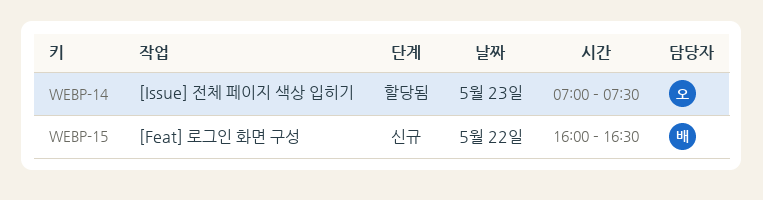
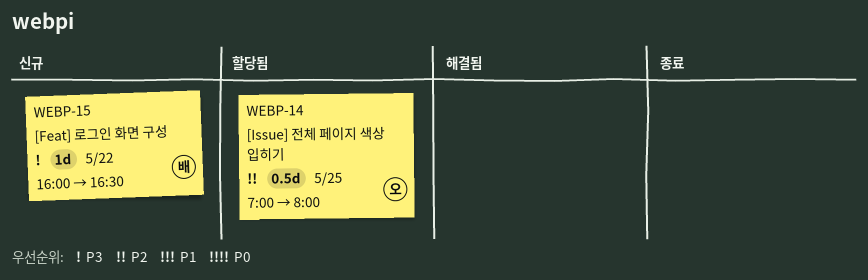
WEBP-14, day: May 23 -> May 25
WEBP-14, ends: 07:30 -> 08:00

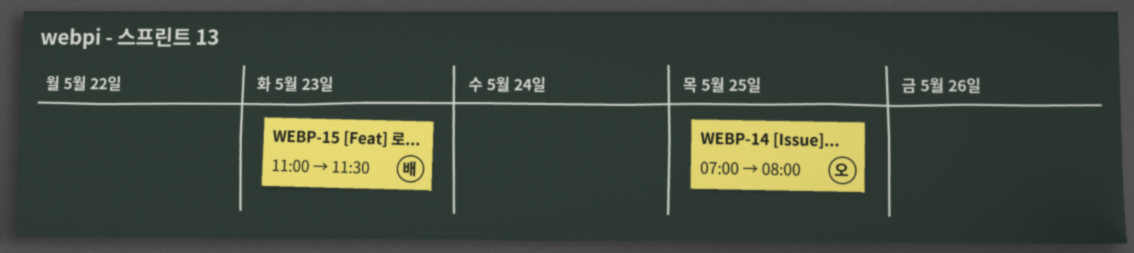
WEBP-15, day: May 22 -> May 23
WEBP-15, begins: 16:00 -> 11:00
WEBP-15, ends: 16:30 -> 11:30

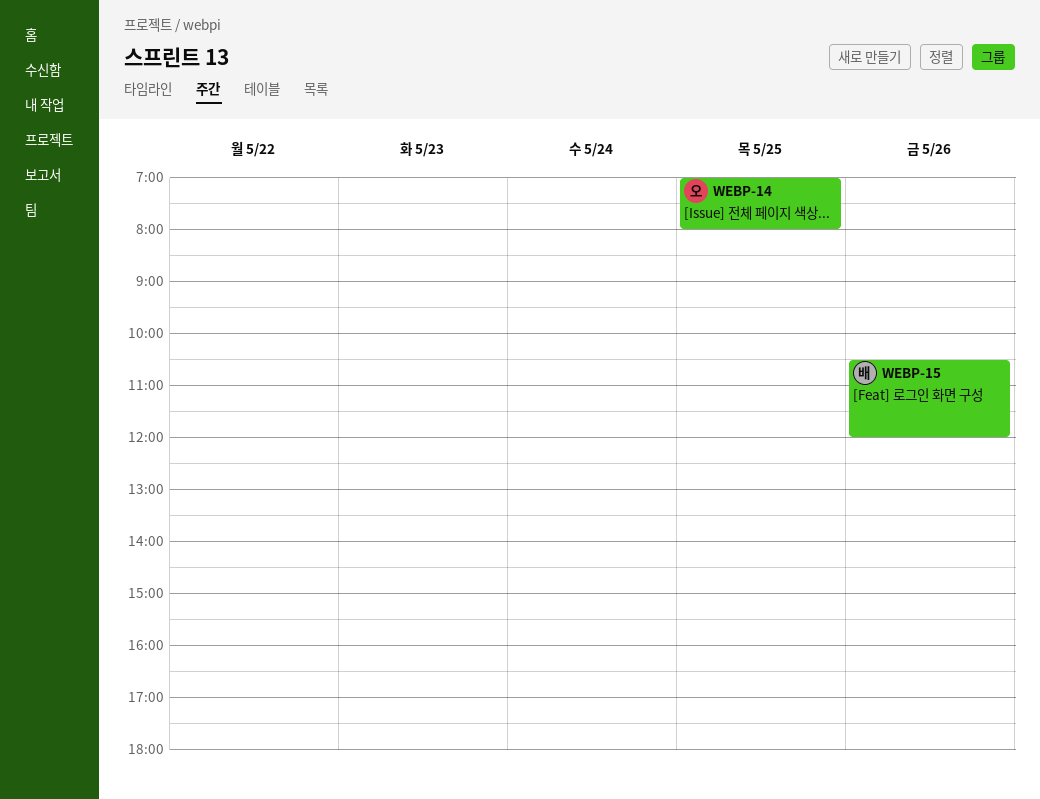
WEBP-15, day: May 23 -> May 26
WEBP-15, begins: 11:00 -> 10:30
WEBP-15, ends: 11:30 -> 12:00

